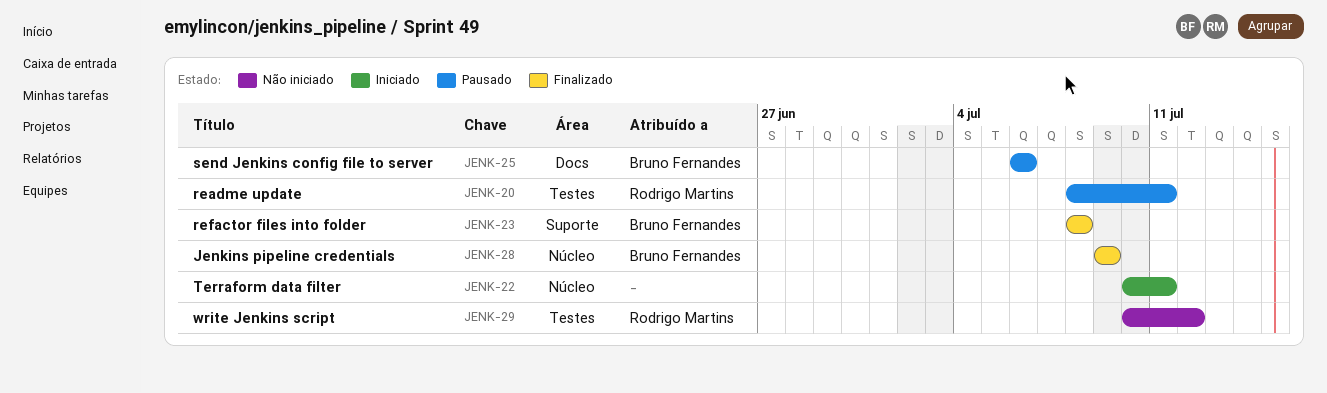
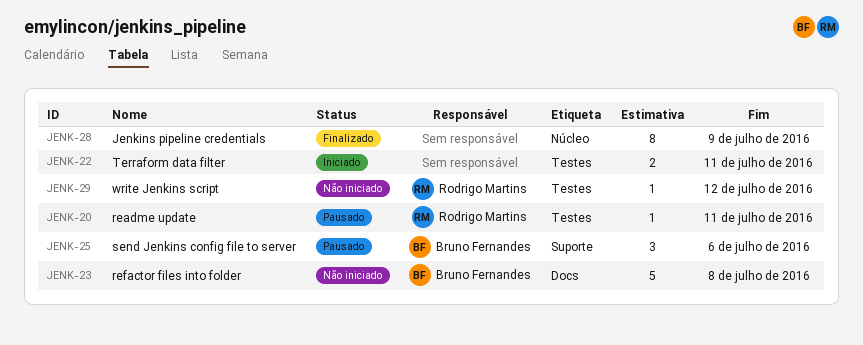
JENK-22, label: Núcleo -> Testes
JENK-23, status: Finalizado -> Não iniciado
JENK-23, label: Suporte -> Docs
JENK-25, label: Docs -> Suporte
JENK-28, owner: Bruno Fernandes -> none

